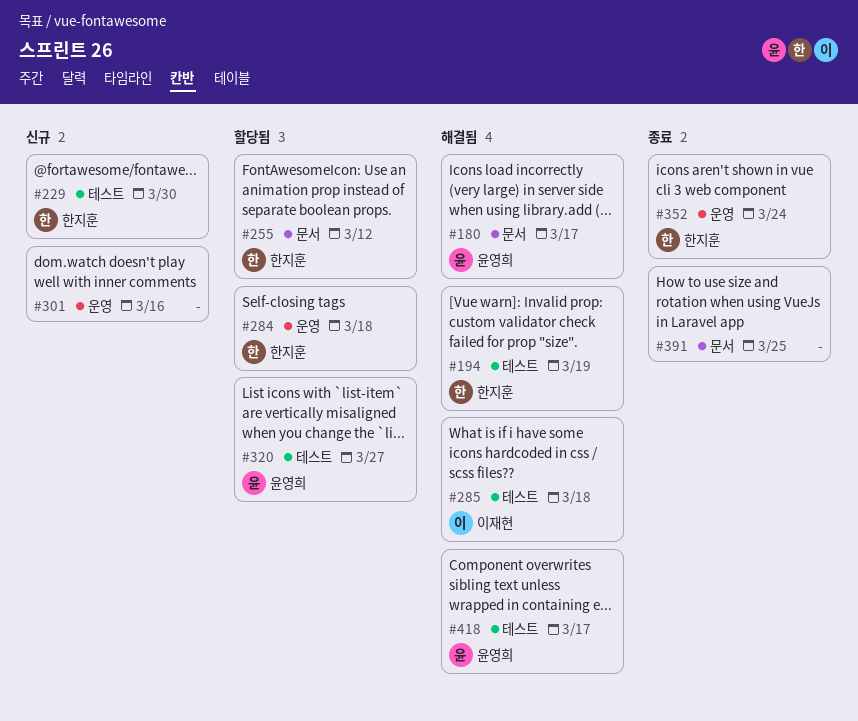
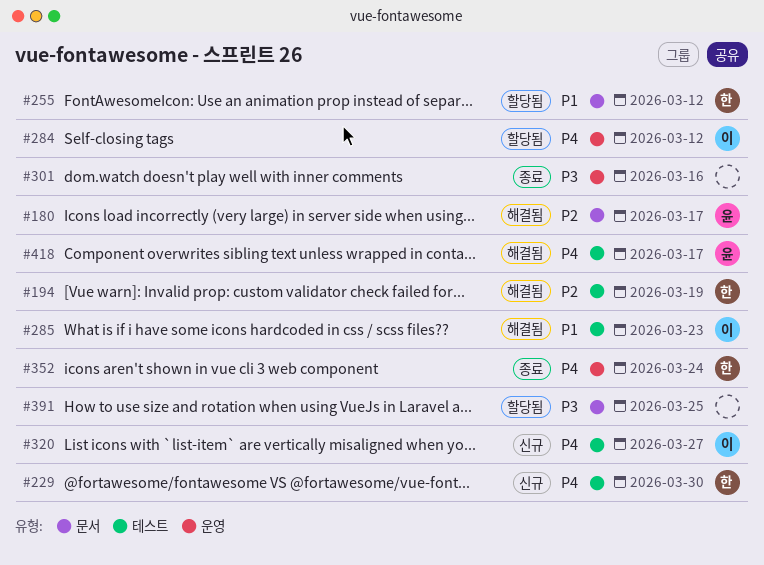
#284, owner: 한지훈 -> 이재현
#284, due: Mar 18 -> Mar 12
#285, due: Mar 18 -> Mar 23
#301, status: 신규 -> 종료
#320, status: 할당됨 -> 신규
#320, owner: 윤영희 -> 이재현
#391, status: 종료 -> 할당됨

